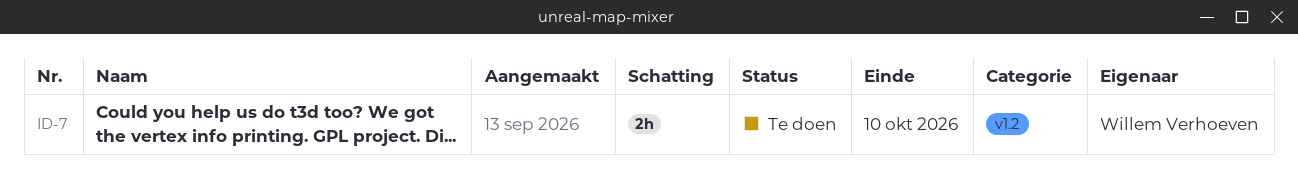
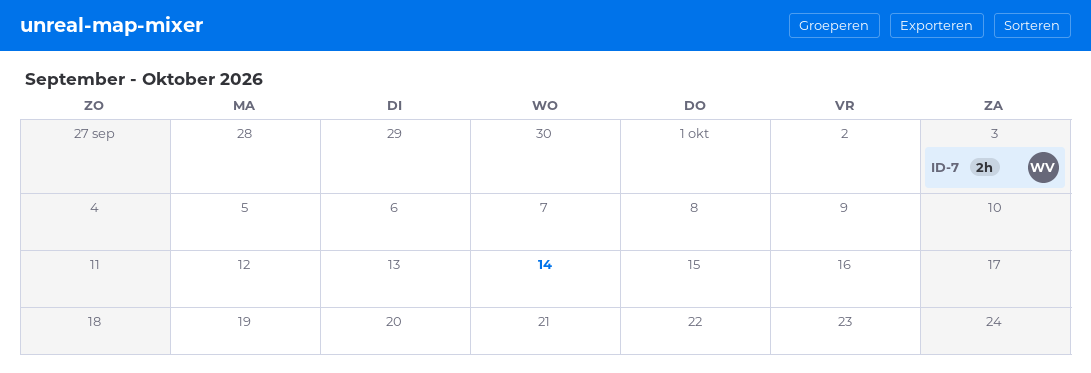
ID-7, due: Oct 10 -> Oct 3

